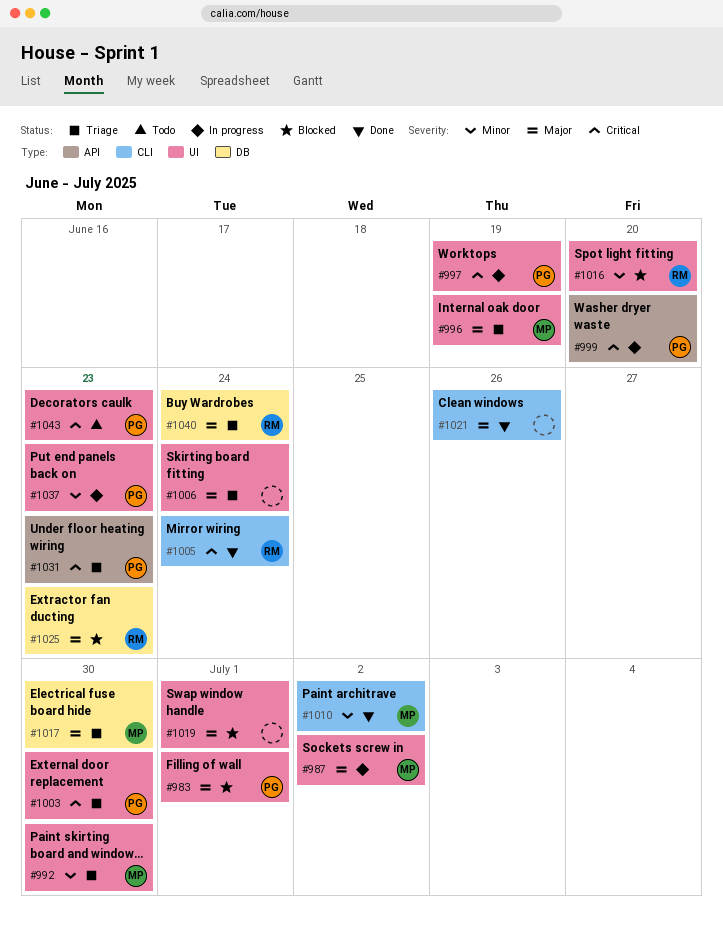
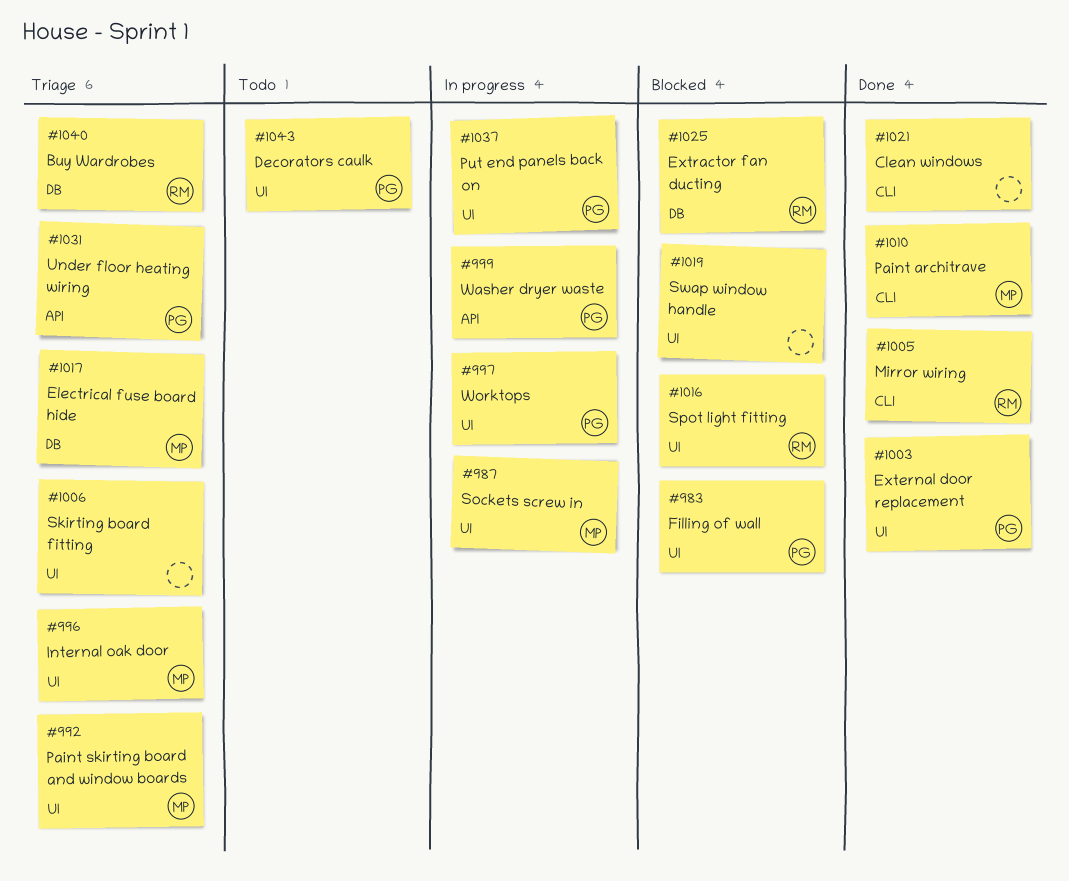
#1003, status: Triage -> Done

